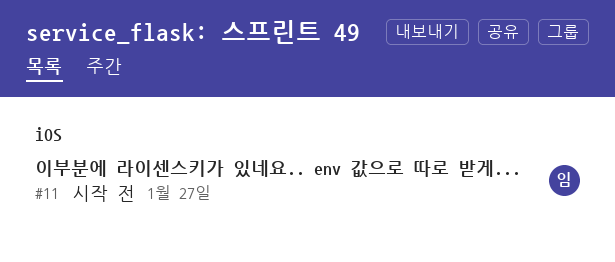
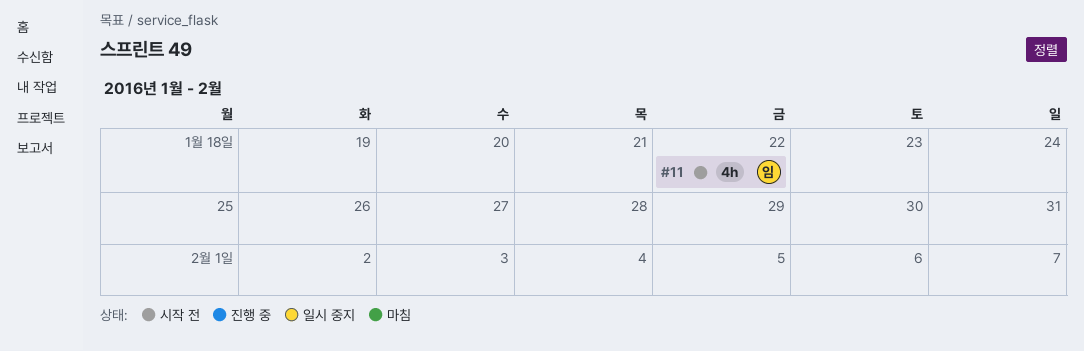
#11, due: Jan 27 -> Jan 22

